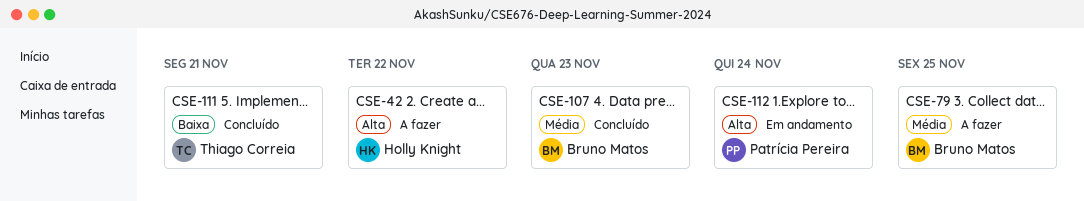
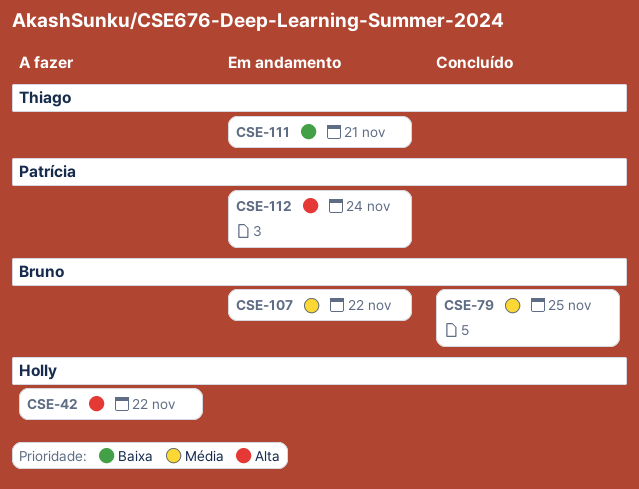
CSE-79, status: A fazer -> Concluído
CSE-107, status: Concluído -> Em andamento
CSE-107, due: Nov 23 -> Nov 22
CSE-111, status: Concluído -> Em andamento

